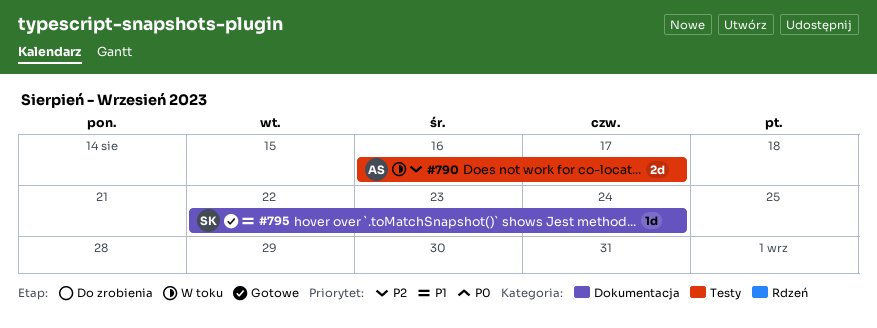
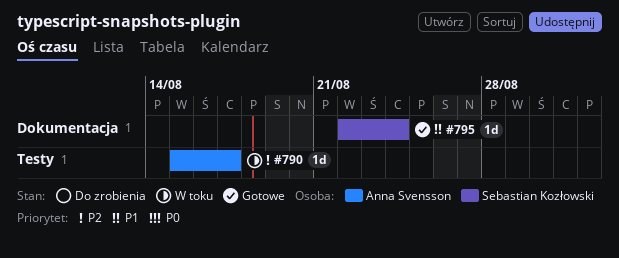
#790, estimate: 2d -> 1d
#790, start: Aug 16 -> Aug 15

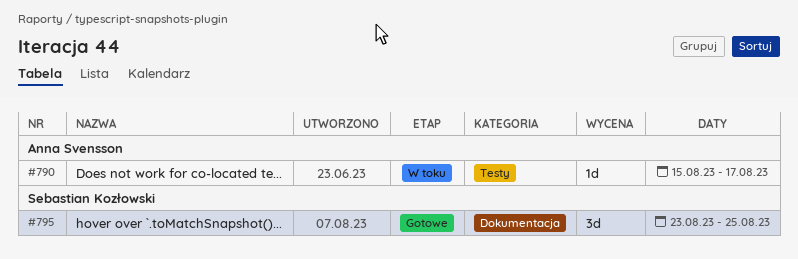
#795, estimate: 1d -> 3d
#795, start: Aug 22 -> Aug 23
#795, due: Aug 24 -> Aug 25

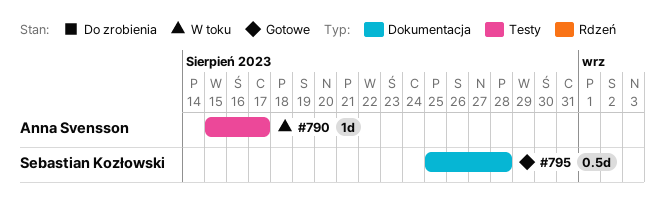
#795, estimate: 3d -> 0.5d
#795, start: Aug 23 -> Aug 25
#795, due: Aug 25 -> Aug 28

